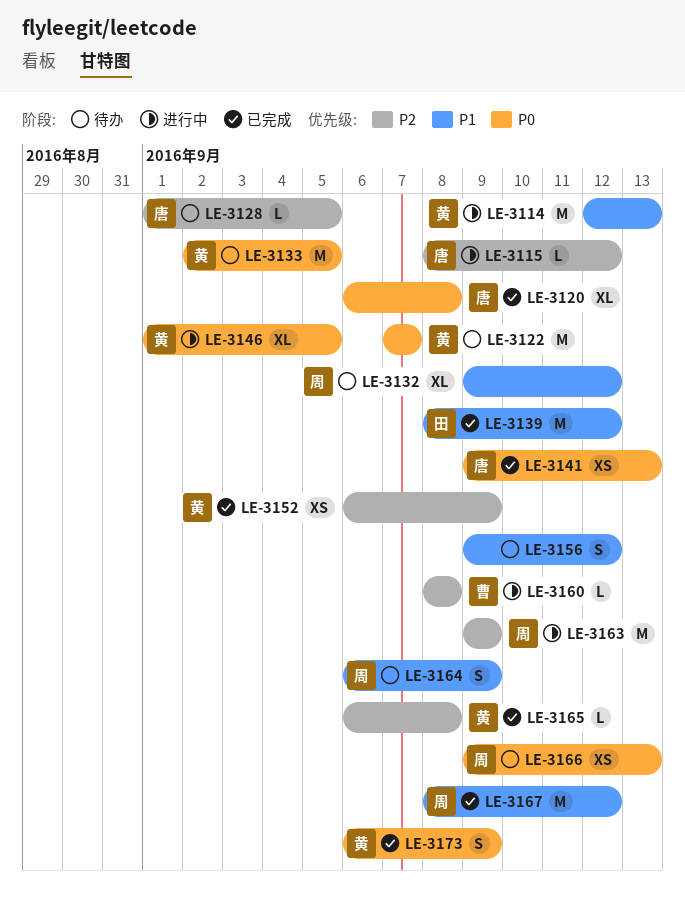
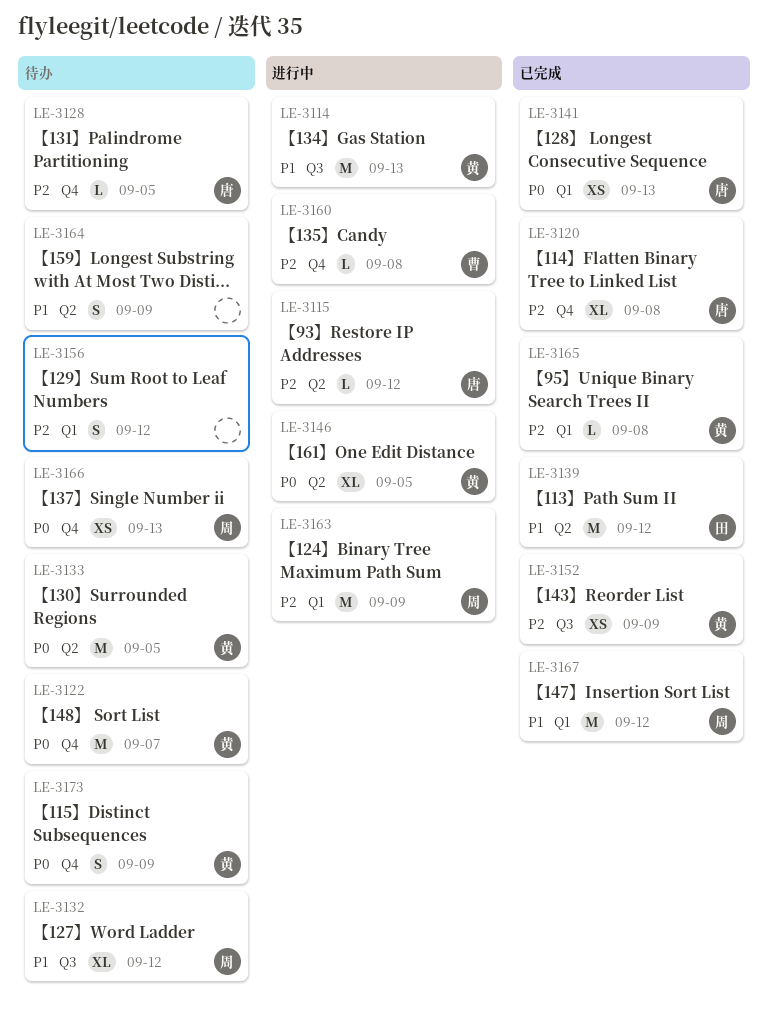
LE-3120, priority: P0 -> P2
LE-3156, priority: P1 -> P2
LE-3164, owner: 周 -> none
LE-3173, status: 已完成 -> 待办

